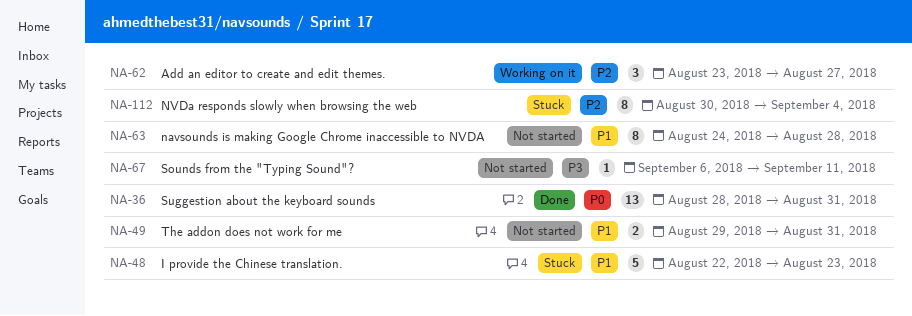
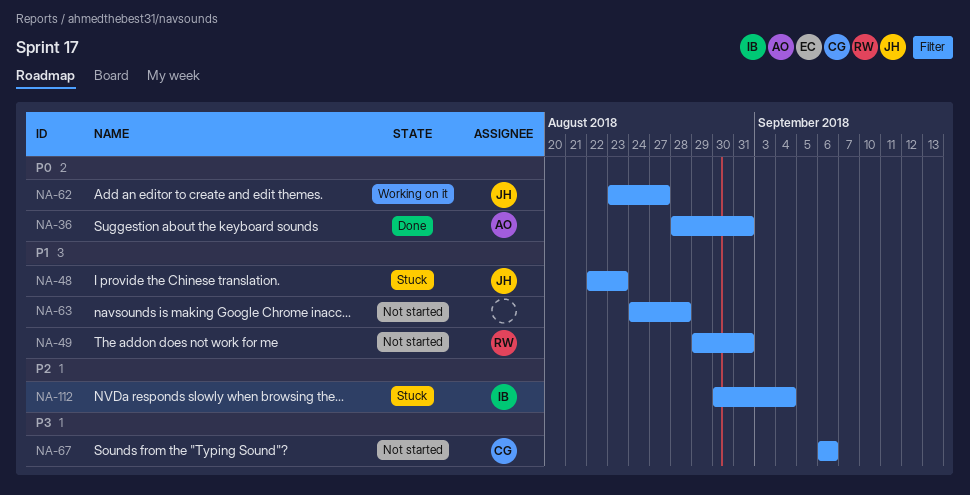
NA-62, priority: P2 -> P0
NA-67, due: Sep 11 -> Sep 6

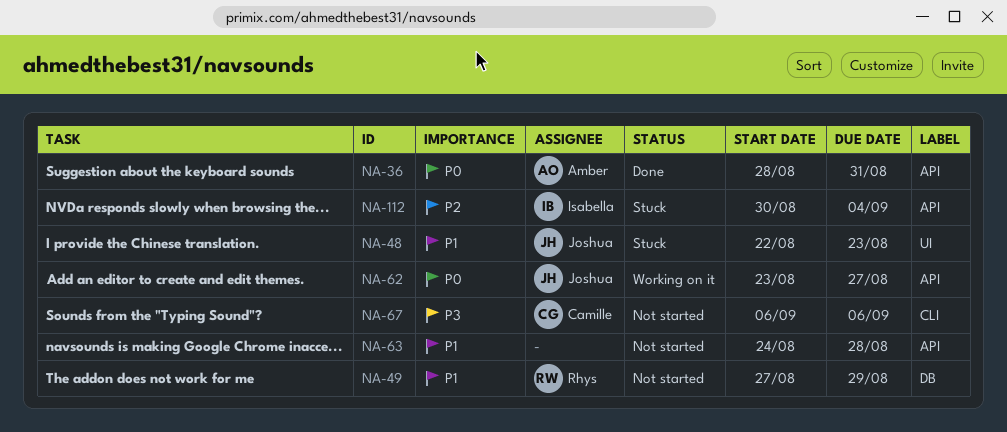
NA-49, start: Aug 29 -> Aug 27
NA-49, due: Aug 31 -> Aug 29

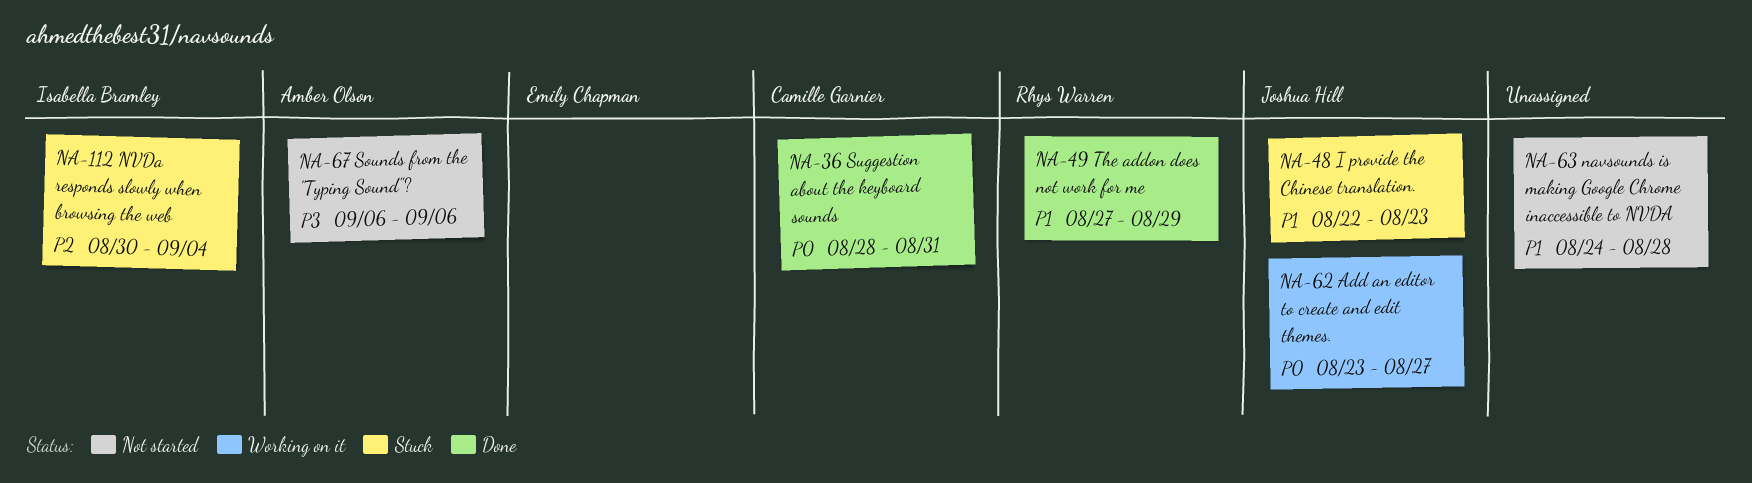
NA-36, owner: Amber Olson -> Camille Garnier
NA-49, status: Not started -> Done
NA-67, owner: Camille Garnier -> Amber Olson

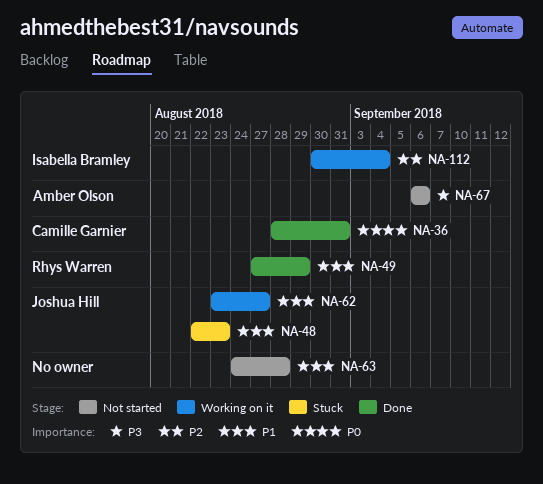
NA-62, priority: P0 -> P1
NA-112, status: Stuck -> Working on it

